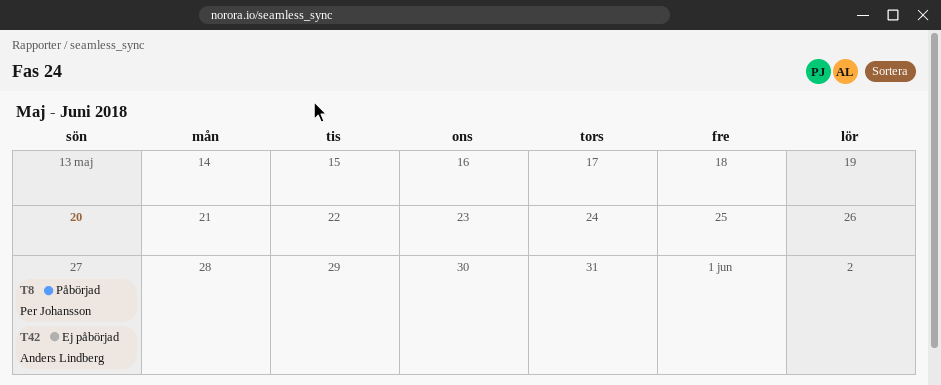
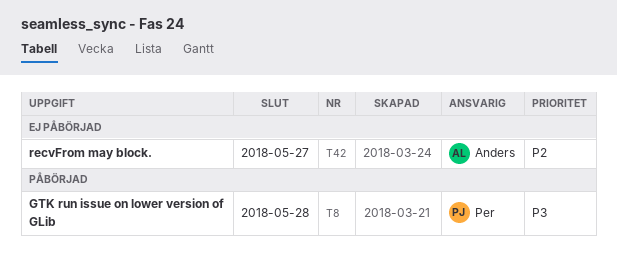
T8, due: May 27 -> May 28

